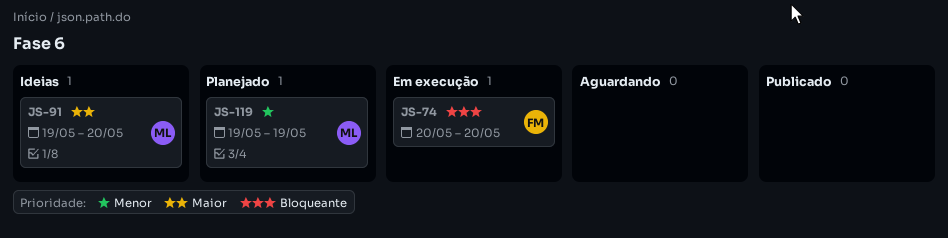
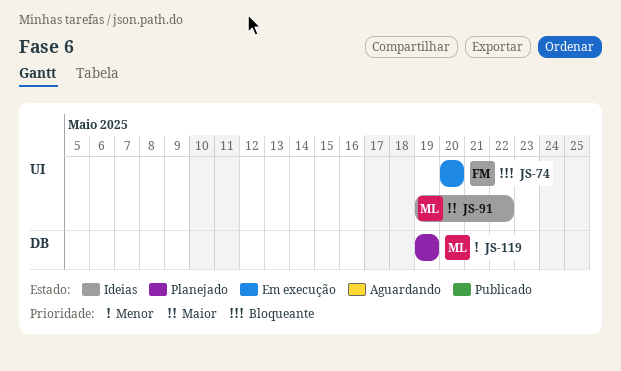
JS-91, due: May 20 -> May 22

